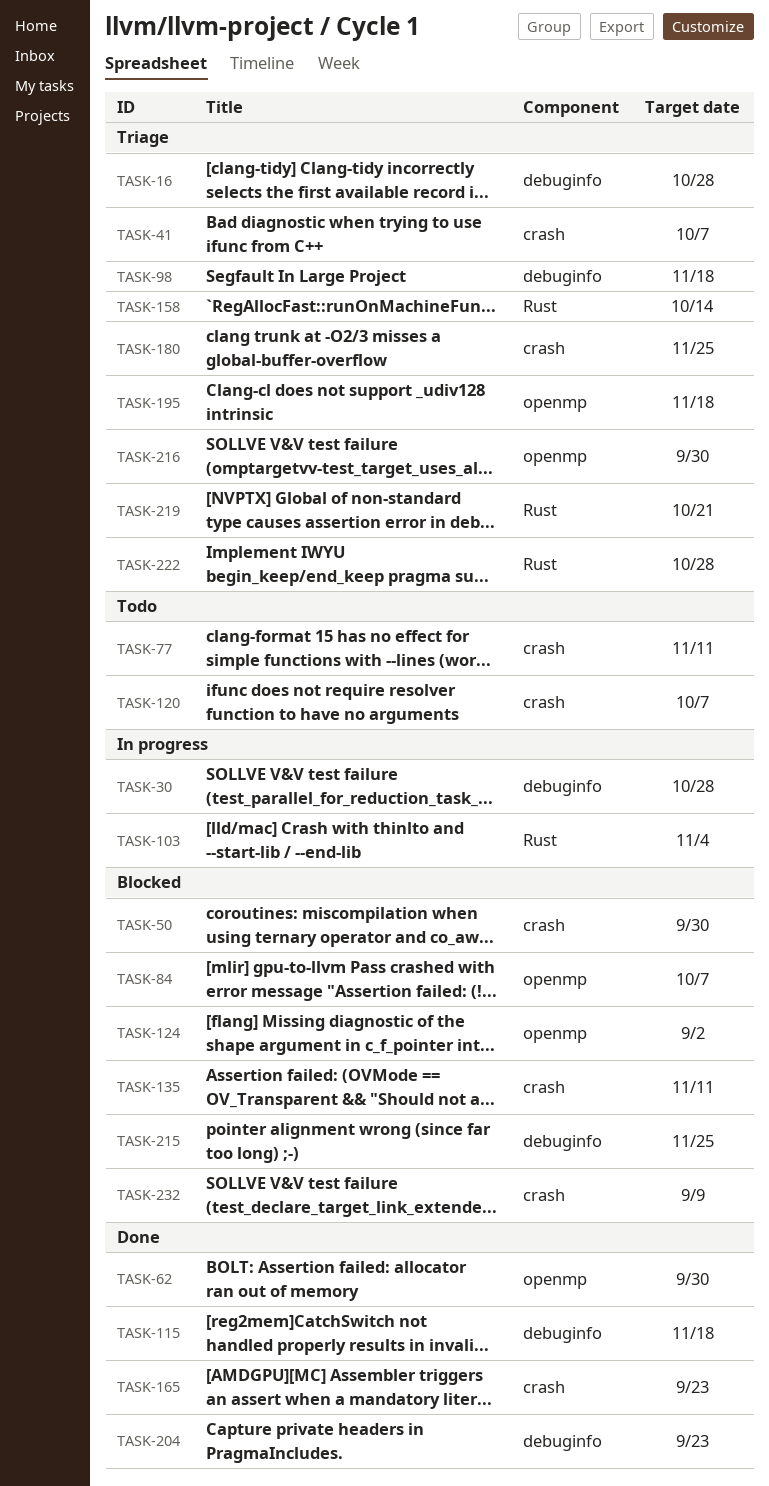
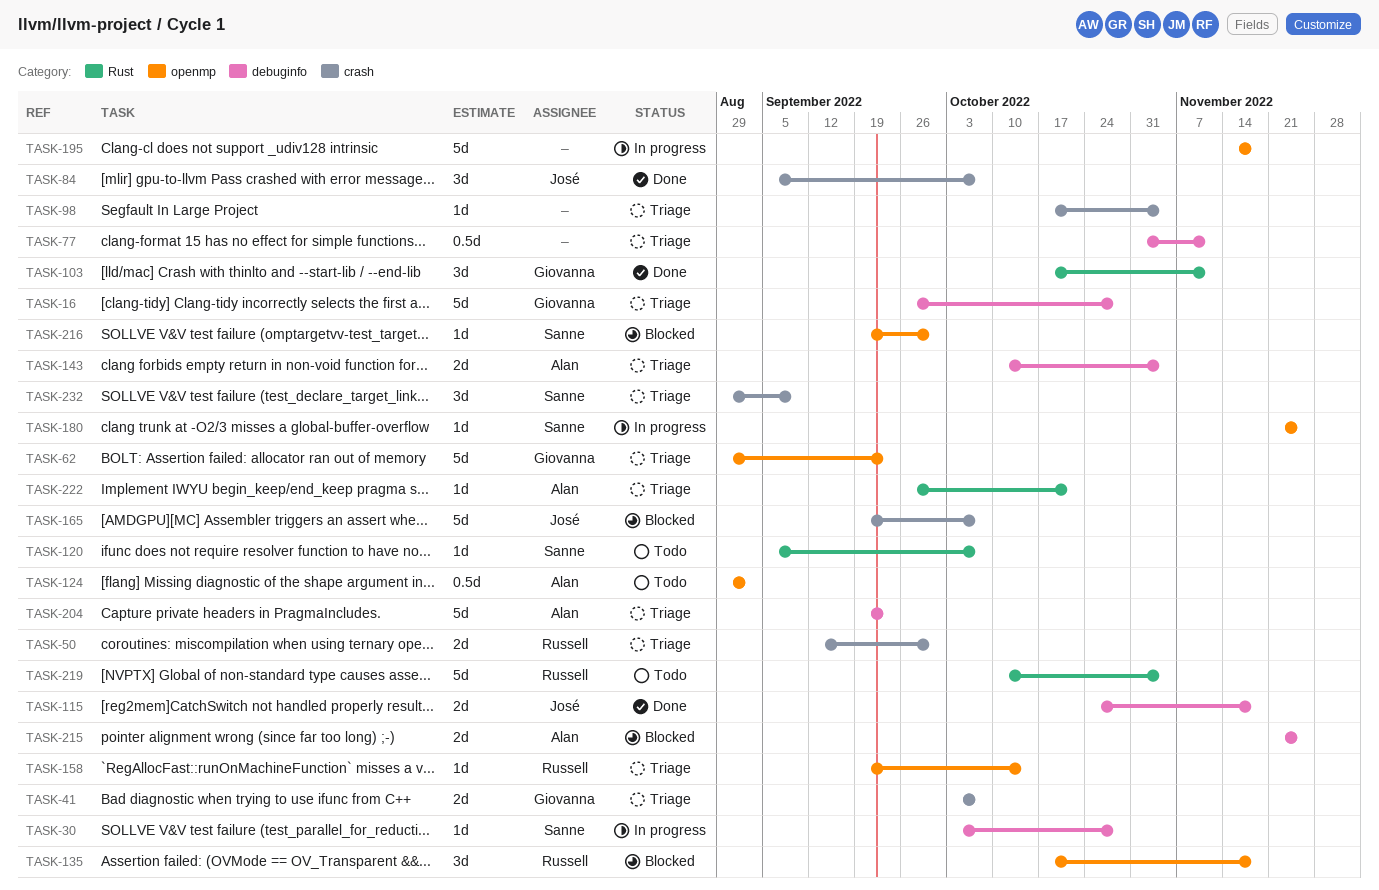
TASK-50, status: Blocked -> Triage
TASK-62, status: Done -> Triage
TASK-62, due: Sep 30 -> Sep 23
TASK-77, status: Todo -> Triage
TASK-77, label: crash -> debuginfo
TASK-84, status: Blocked -> Done
TASK-84, label: openmp -> crash
TASK-98, label: debuginfo -> crash
TASK-98, due: Nov 18 -> Nov 4
TASK-103, status: In progress -> Done
TASK-103, due: Nov 4 -> Nov 11
TASK-120, label: crash -> Rust
TASK-124, status: Blocked -> Todo
TASK-135, label: crash -> openmp
TASK-135, due: Nov 11 -> Nov 18
TASK-143: none -> present
TASK-158, label: Rust -> openmp
TASK-165, status: Done -> Blocked
TASK-165, due: Sep 23 -> Oct 7
TASK-180, status: Triage -> In progress
TASK-180, label: crash -> openmp
TASK-195, status: Triage -> In progress
TASK-204, status: Done -> Triage
TASK-216, status: Triage -> Blocked
TASK-219, status: Triage -> Todo
TASK-219, due: Oct 21 -> Nov 4
TASK-222, due: Oct 28 -> Oct 21
TASK-232, status: Blocked -> Triage

